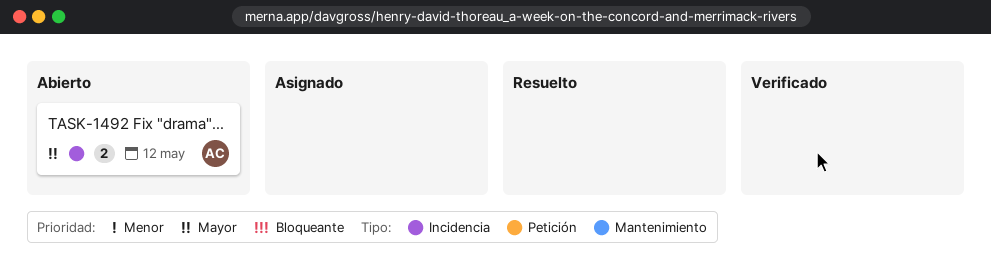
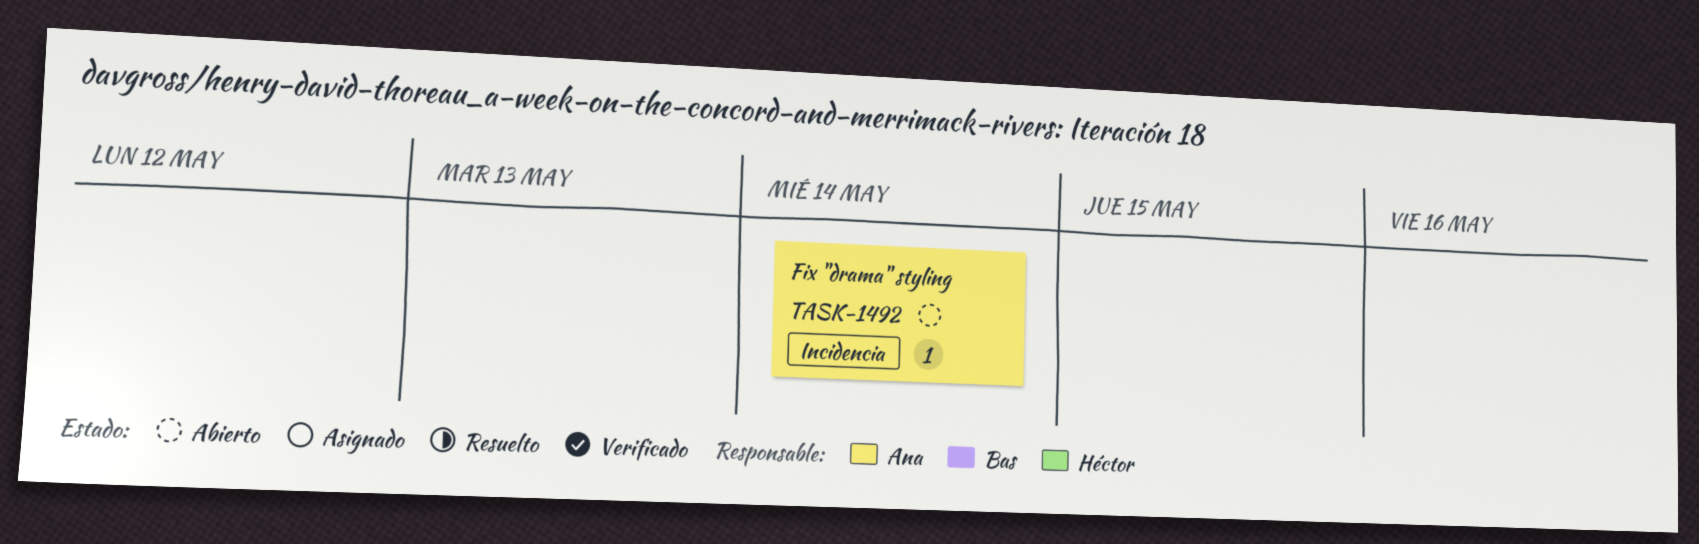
TASK-1492, estimate: 2 -> 1
TASK-1492, due: May 12 -> May 14

